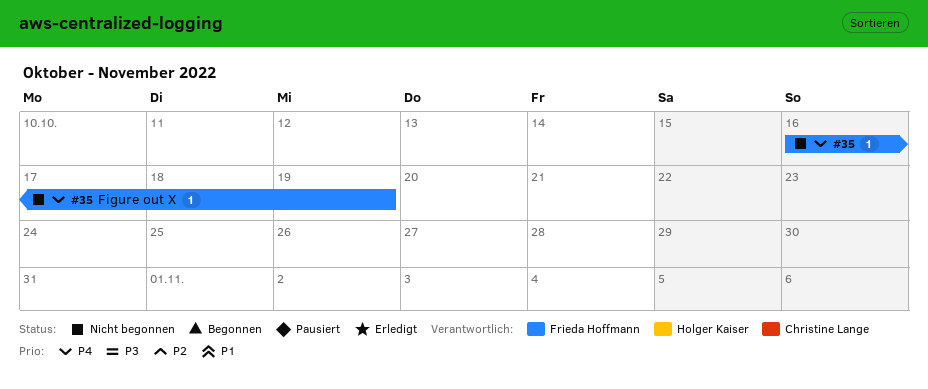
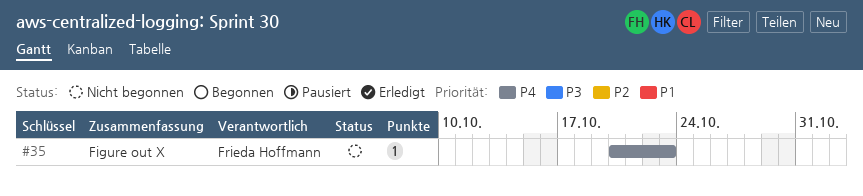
#35, start: Oct 16 -> Oct 20
#35, due: Oct 19 -> Oct 23

